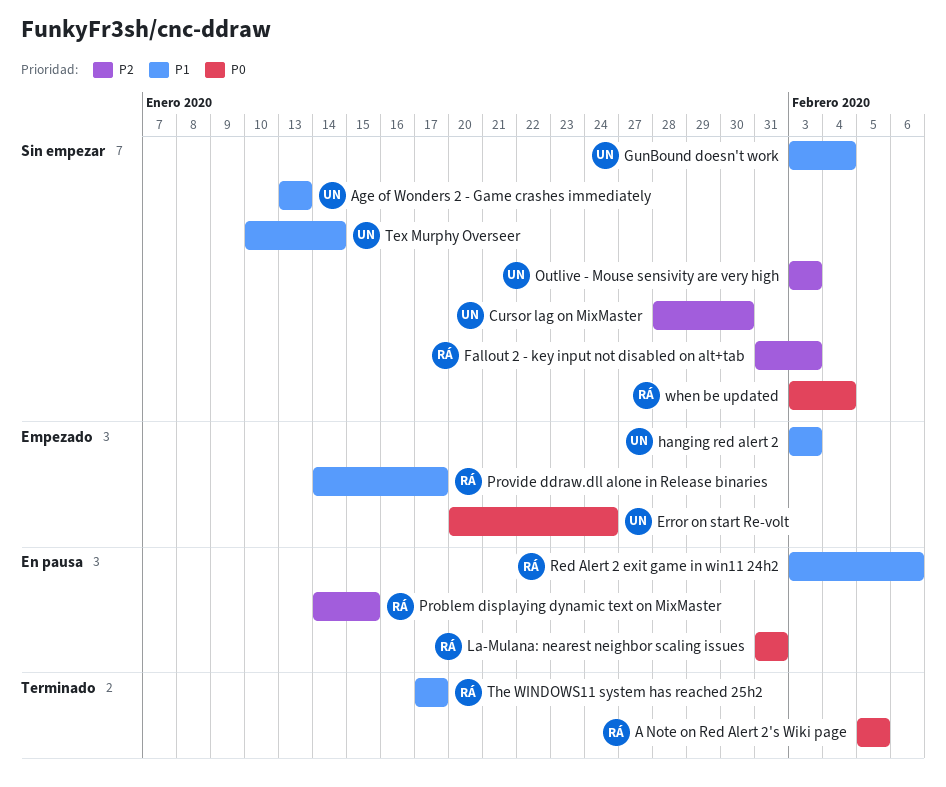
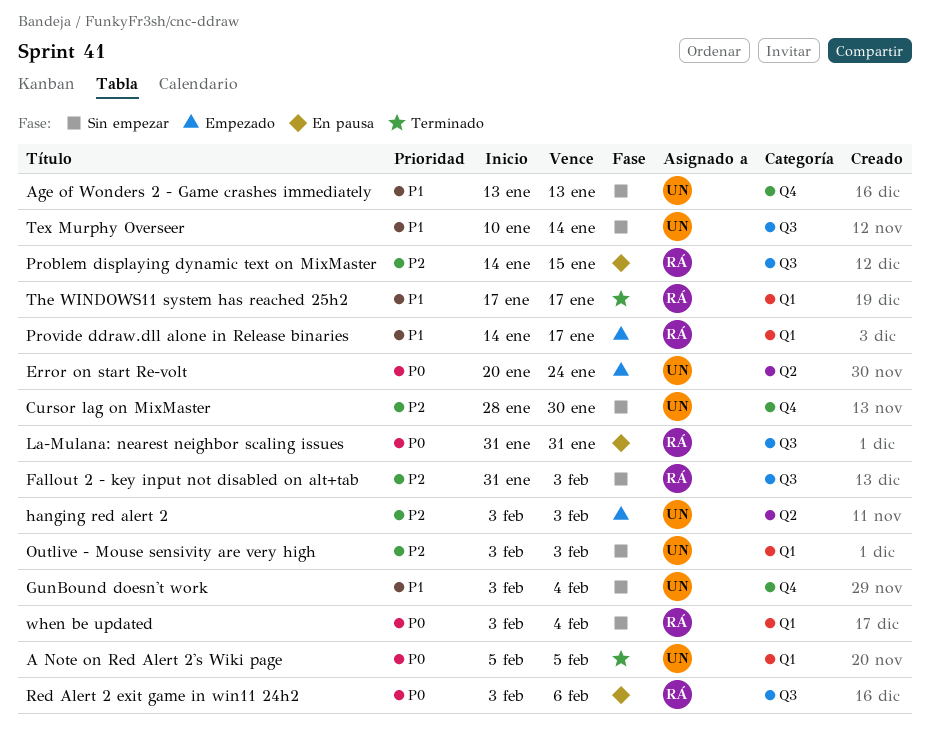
A Note on Red Alert 2's Wiki page, owner: RÁ -> UN
hanging red alert 2, priority: P1 -> P2
Red Alert 2 exit game in win11 24h2, priority: P1 -> P0

